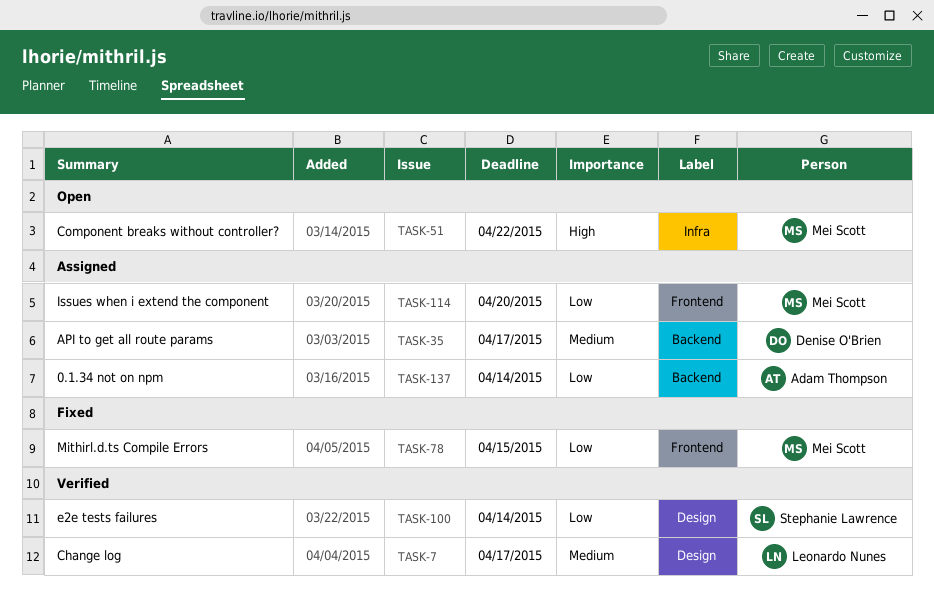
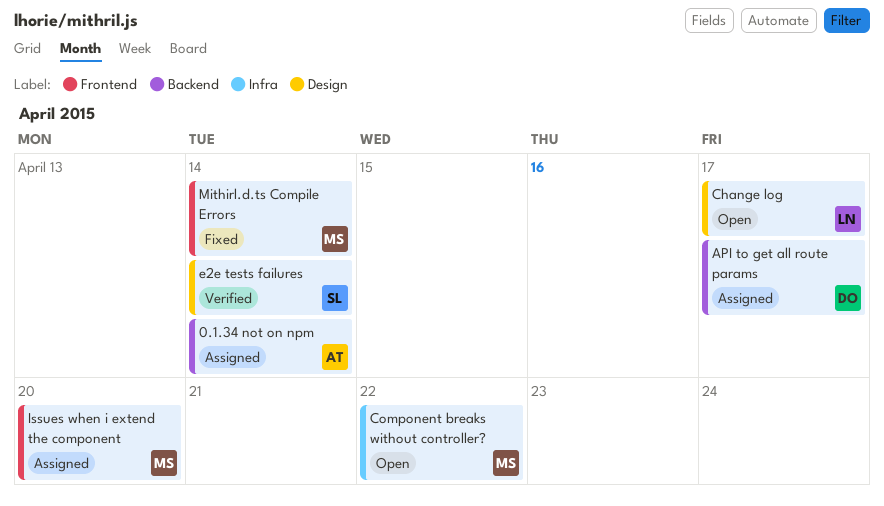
Change log, status: Verified -> Open
Mithirl.d.ts Compile Errors, due: Apr 15 -> Apr 14

